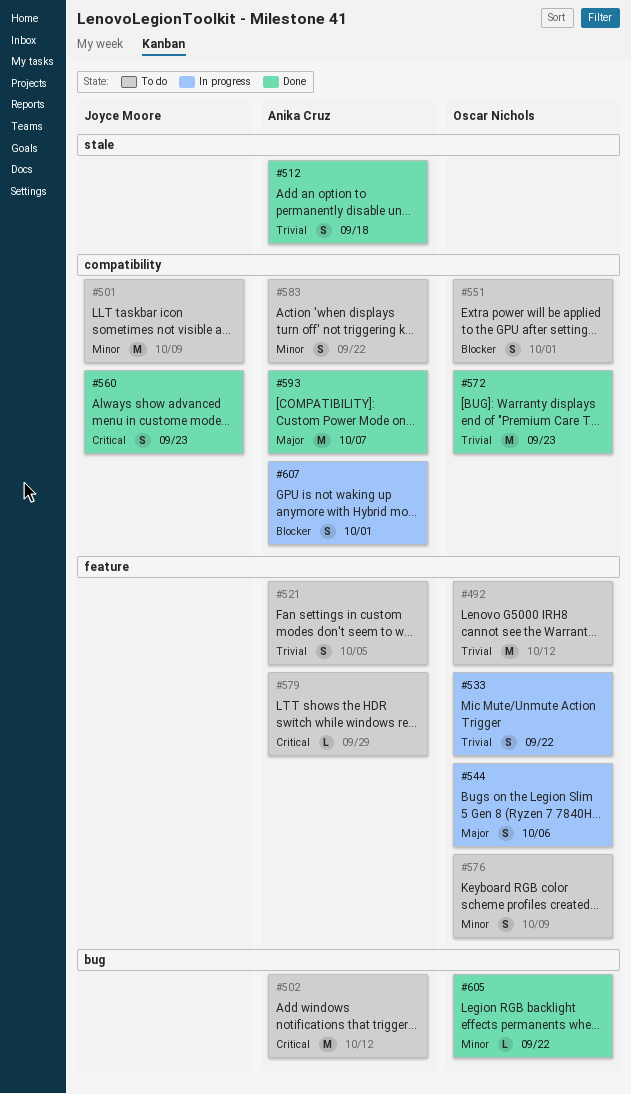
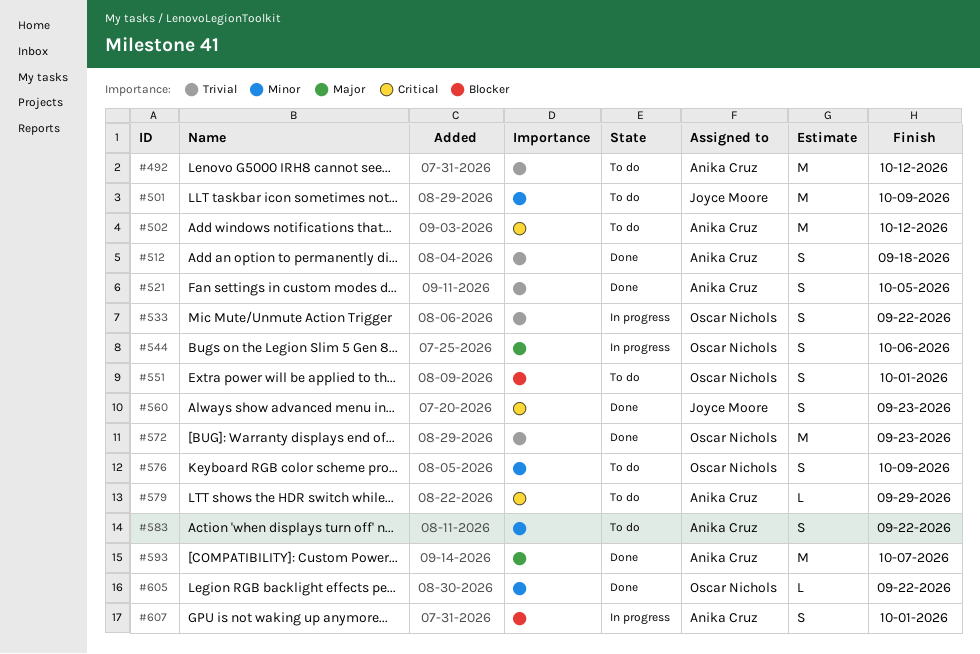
#492, owner: Oscar Nichols -> Anika Cruz
#521, status: To do -> Done

